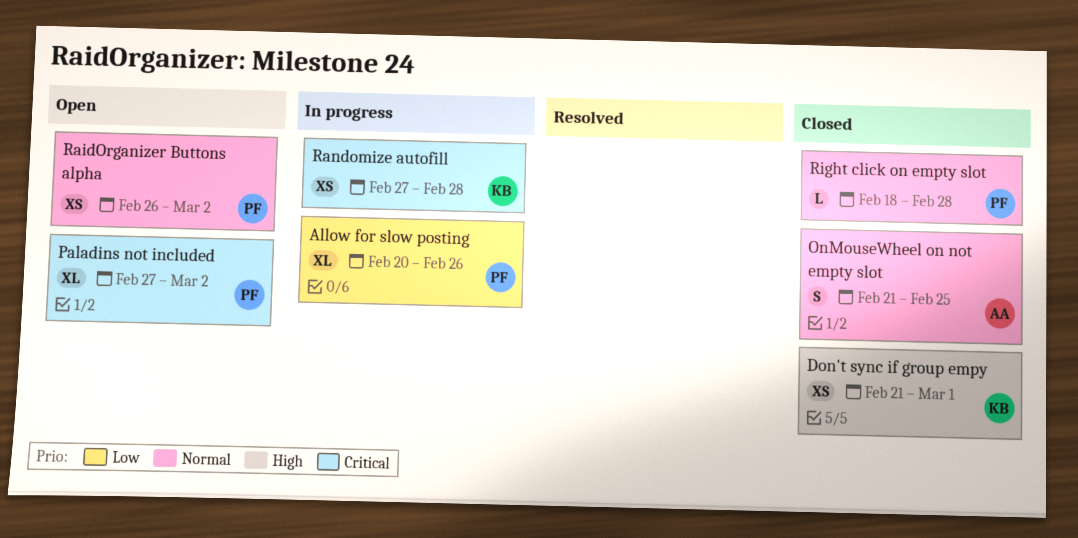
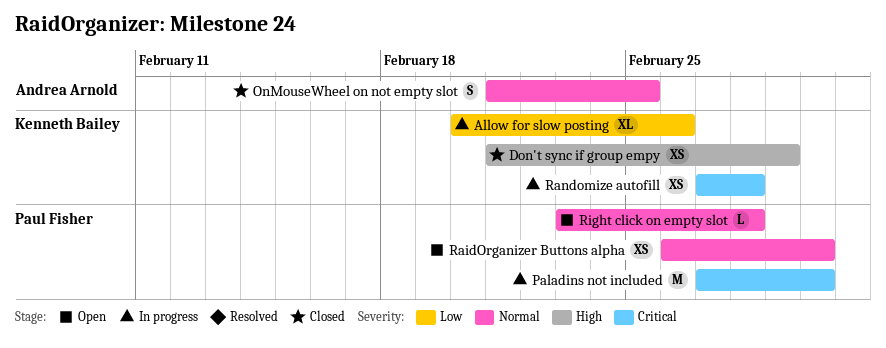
Allow for slow posting, owner: Paul Fisher -> Kenneth Bailey
Paladins not included, status: Open -> In progress
Paladins not included, estimate: XL -> M
Right click on empty slot, status: Closed -> Open
Right click on empty slot, start: Feb 18 -> Feb 23

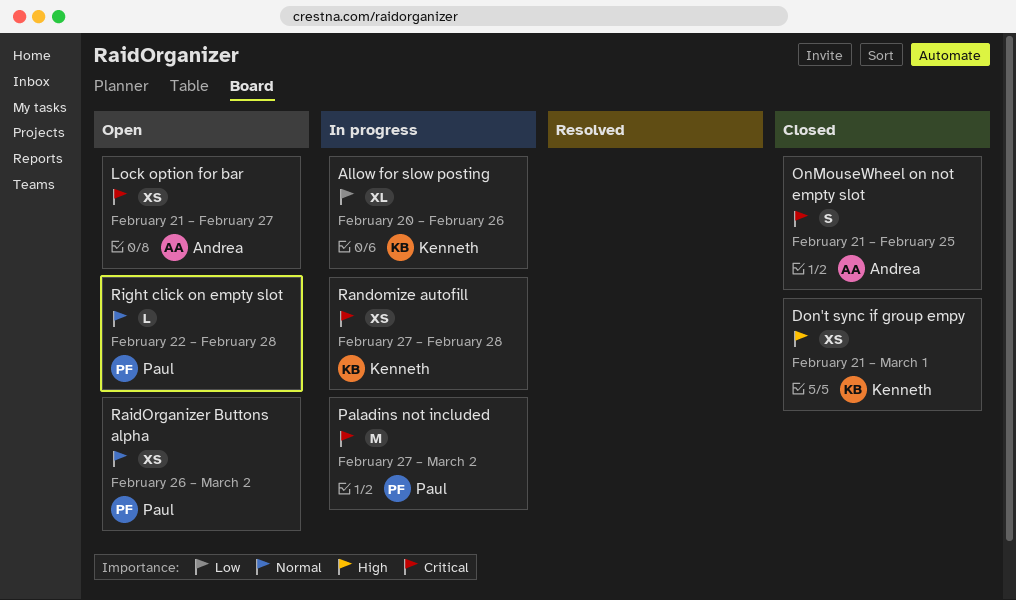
Lock option for bar: none -> present
OnMouseWheel on not empty slot, priority: Normal -> Critical
Right click on empty slot, start: Feb 23 -> Feb 22

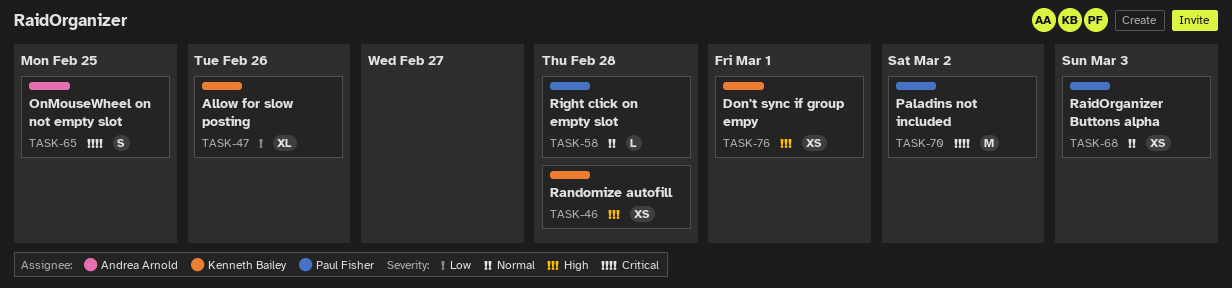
Lock option for bar: present -> none
RaidOrganizer Buttons alpha, due: Mar 2 -> Mar 3
Randomize autofill, priority: Critical -> High

